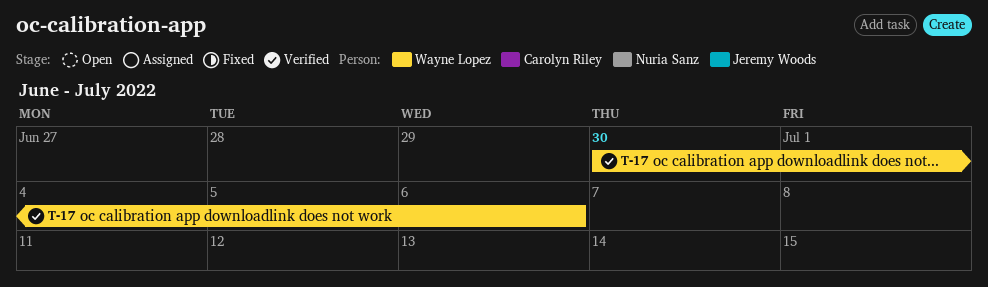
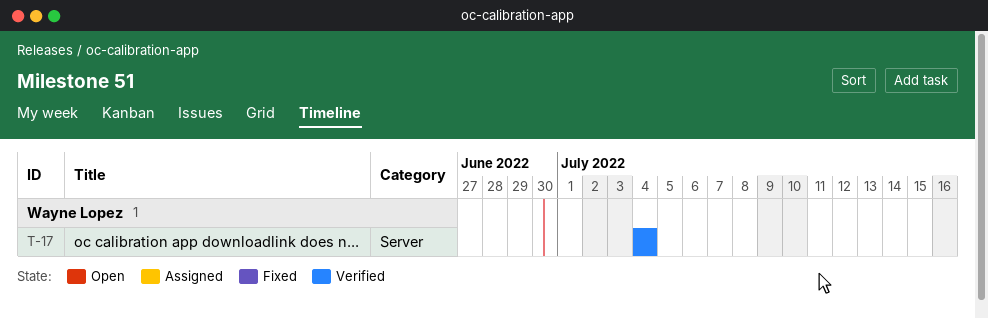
T-17, start: Jun 30 -> Jul 4
T-17, due: Jul 6 -> Jul 4

